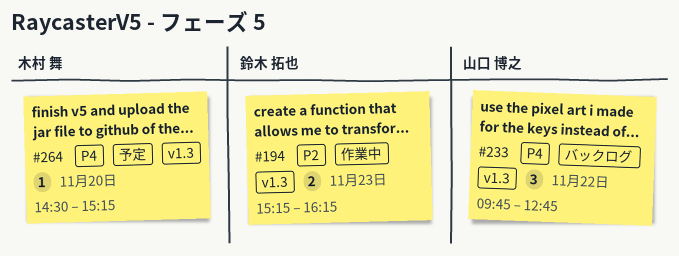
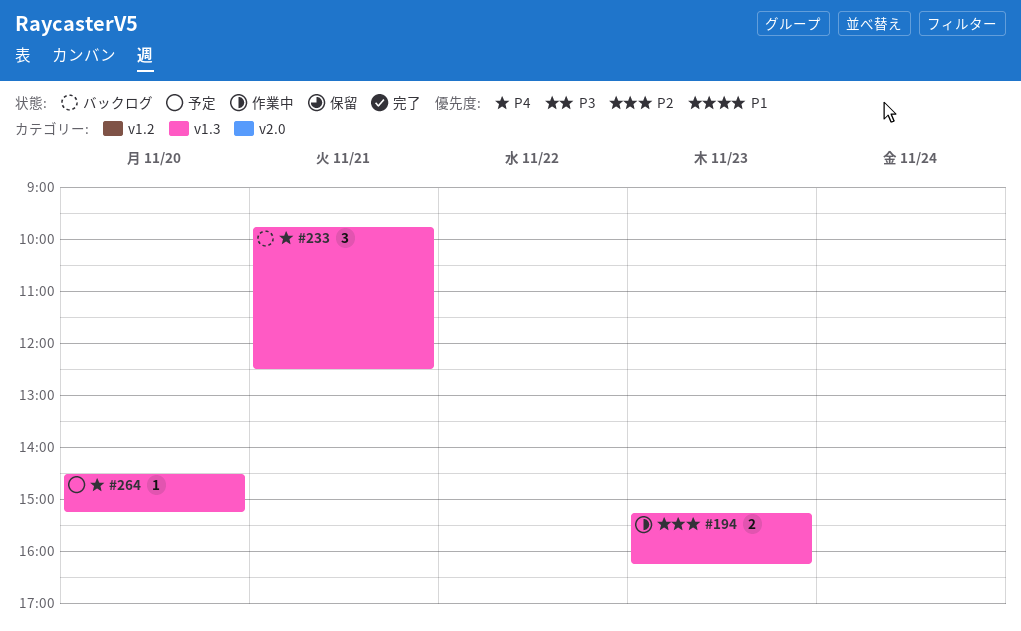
#233, day: Nov 22 -> Nov 21
#233, ends: 12:45 -> 12:30

